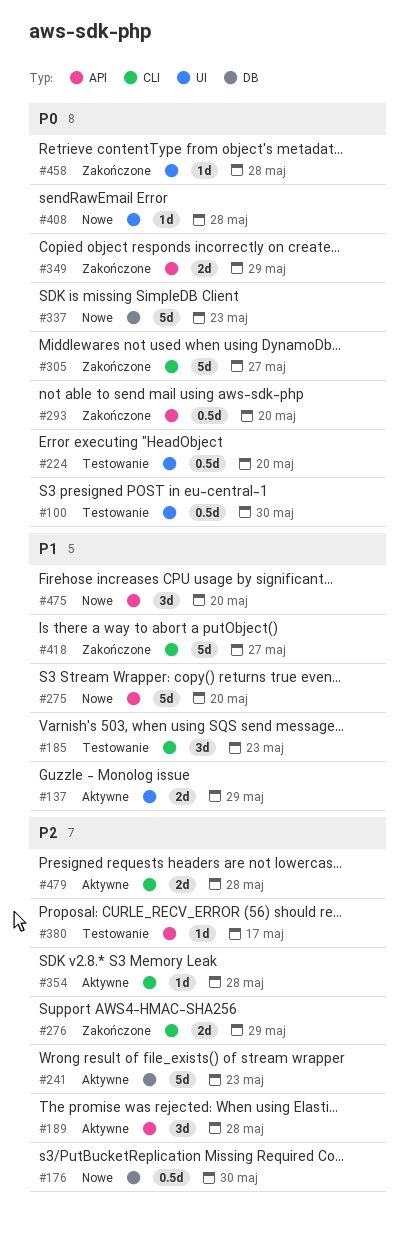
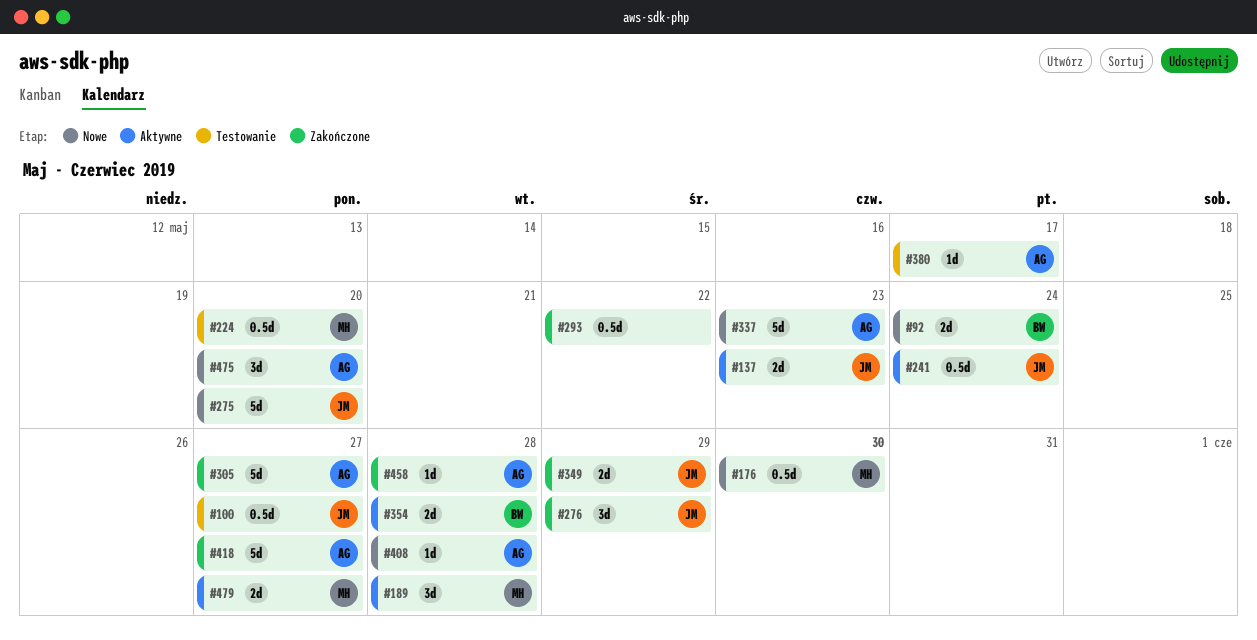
#92: none -> present
#100, due: May 30 -> May 27
#137, due: May 29 -> May 23
#185: present -> none
#241, estimate: 5d -> 0.5d
#241, due: May 23 -> May 24
#276, estimate: 2d -> 3d
#293, due: May 20 -> May 22
#354, estimate: 1d -> 2d
#479, due: May 28 -> May 27

